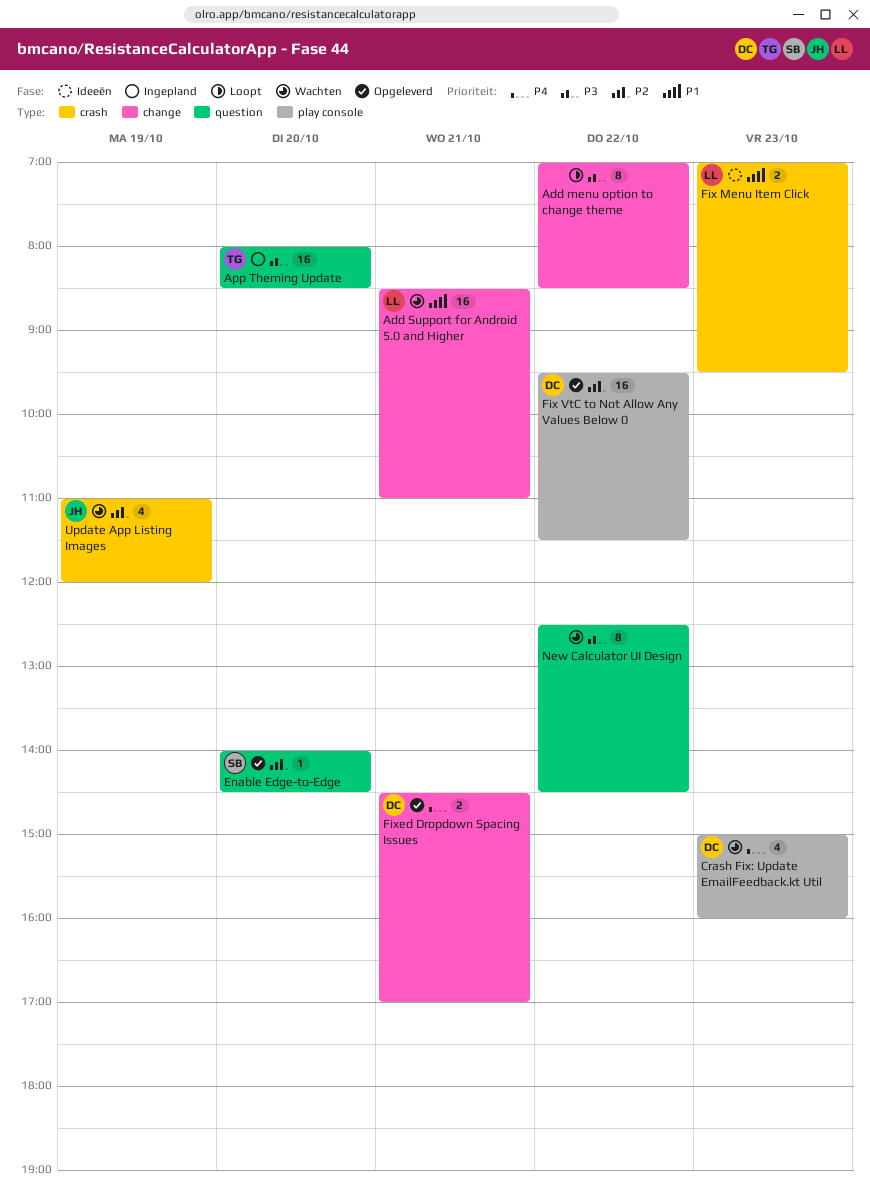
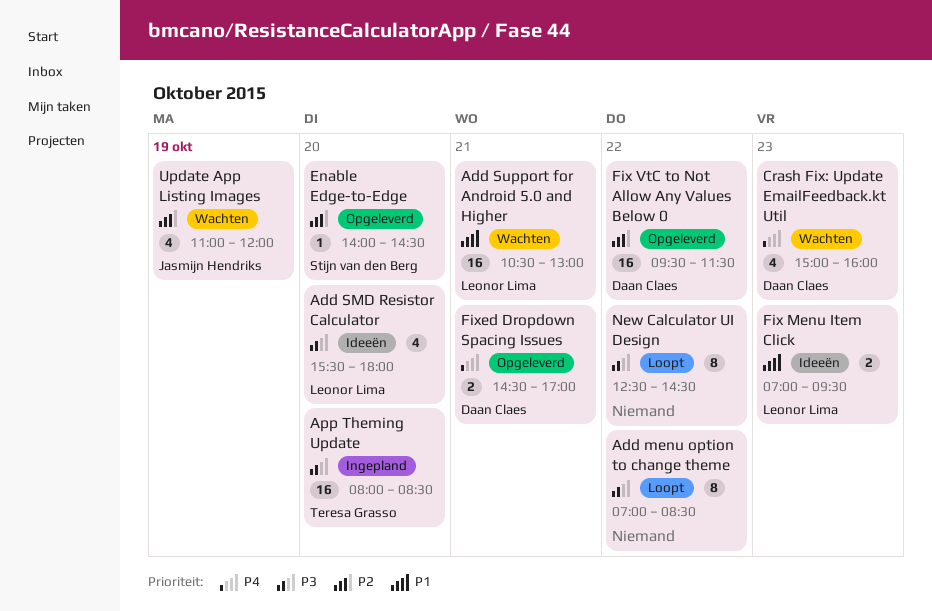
Add SMD Resistor Calculator: none -> present
Add Support for Android 5.0 and Higher, begins: 08:30 -> 10:30
Add Support for Android 5.0 and Higher, ends: 11:00 -> 13:00
New Calculator UI Design, status: Wachten -> Loopt

